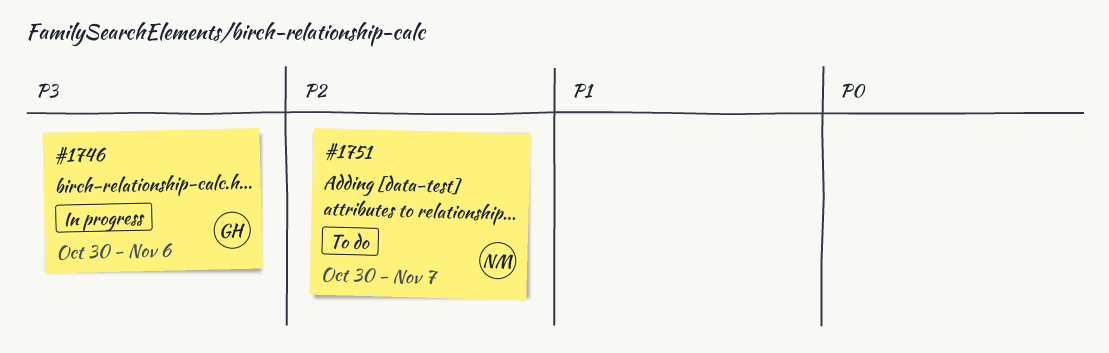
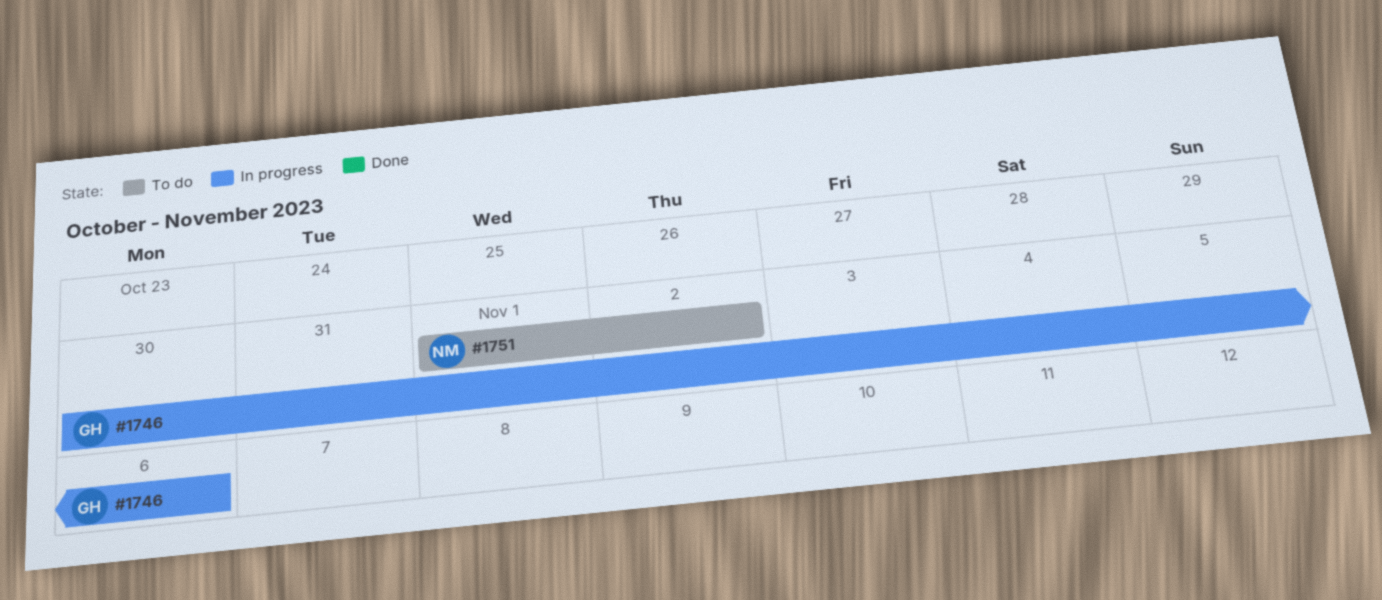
#1751, start: Oct 30 -> Nov 1
#1751, due: Nov 7 -> Nov 2

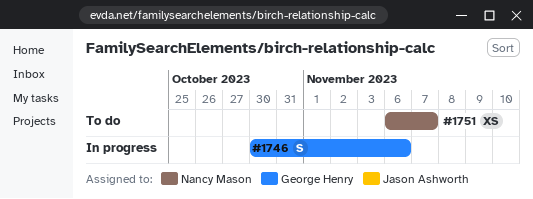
#1751, start: Nov 1 -> Nov 6
#1751, due: Nov 2 -> Nov 7

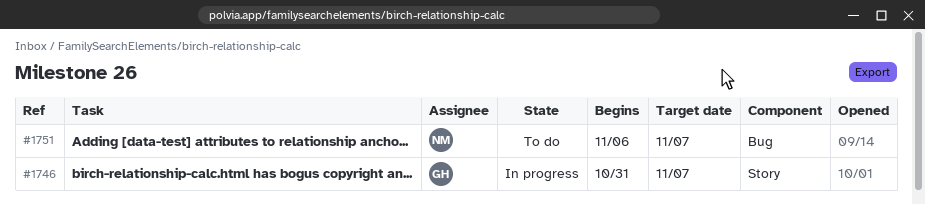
#1746, start: Oct 30 -> Oct 31
#1746, due: Nov 6 -> Nov 7

